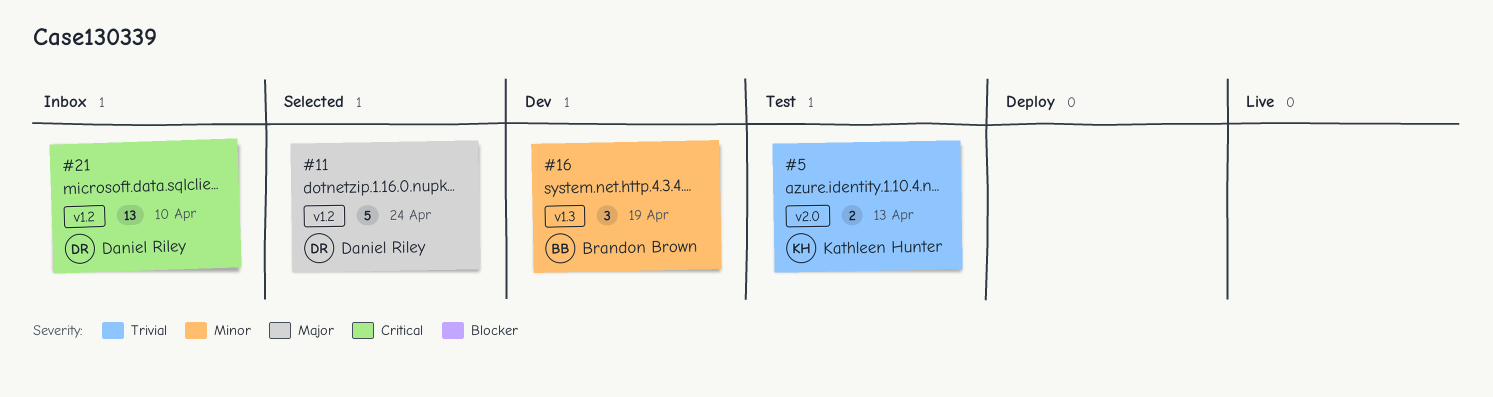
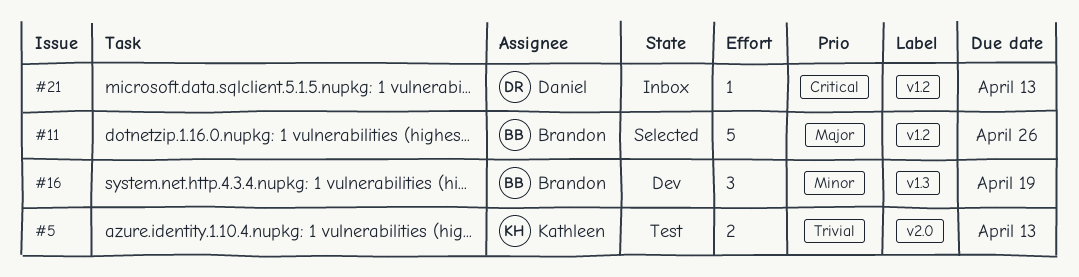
#11, owner: Daniel Riley -> Brandon Brown
#11, due: Apr 24 -> Apr 26
#21, estimate: 13 -> 1
#21, due: Apr 10 -> Apr 13

